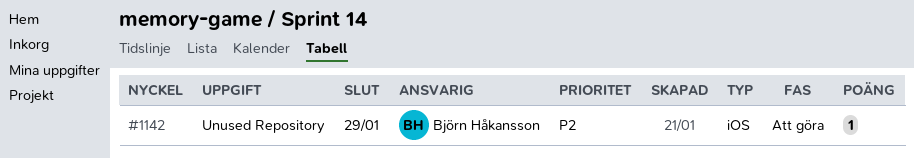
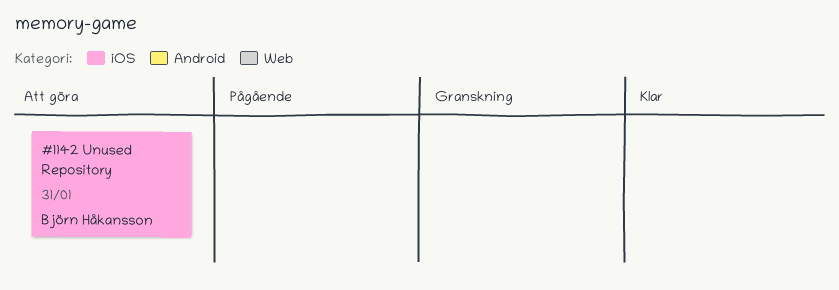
#1142, due: Jan 29 -> Jan 31

